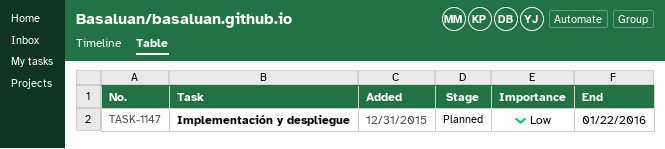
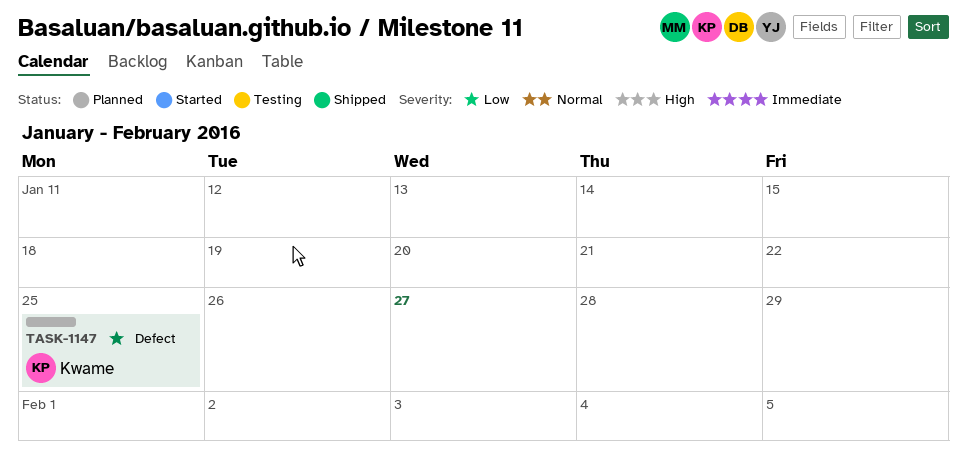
TASK-1147, due: Jan 22 -> Jan 25

